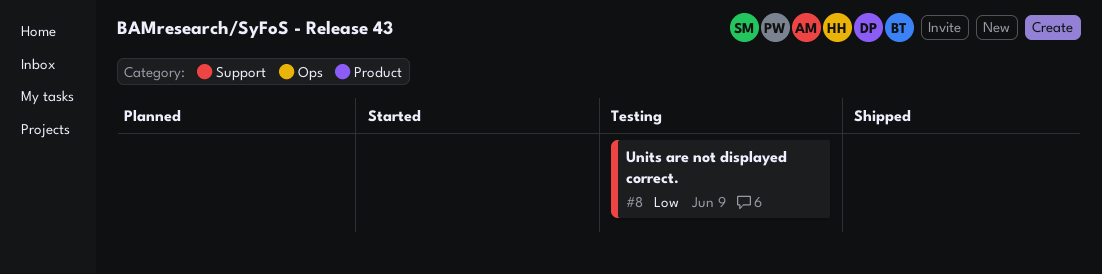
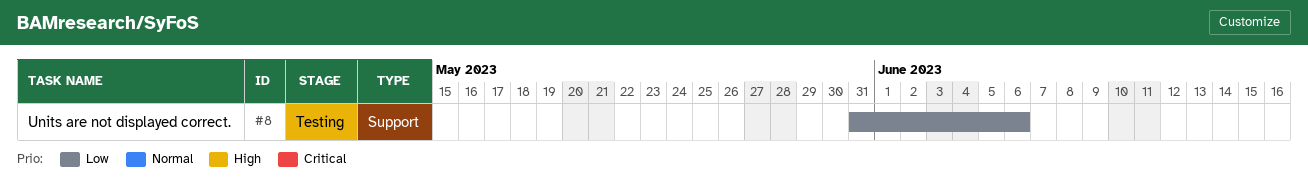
#8, due: Jun 9 -> Jun 6

